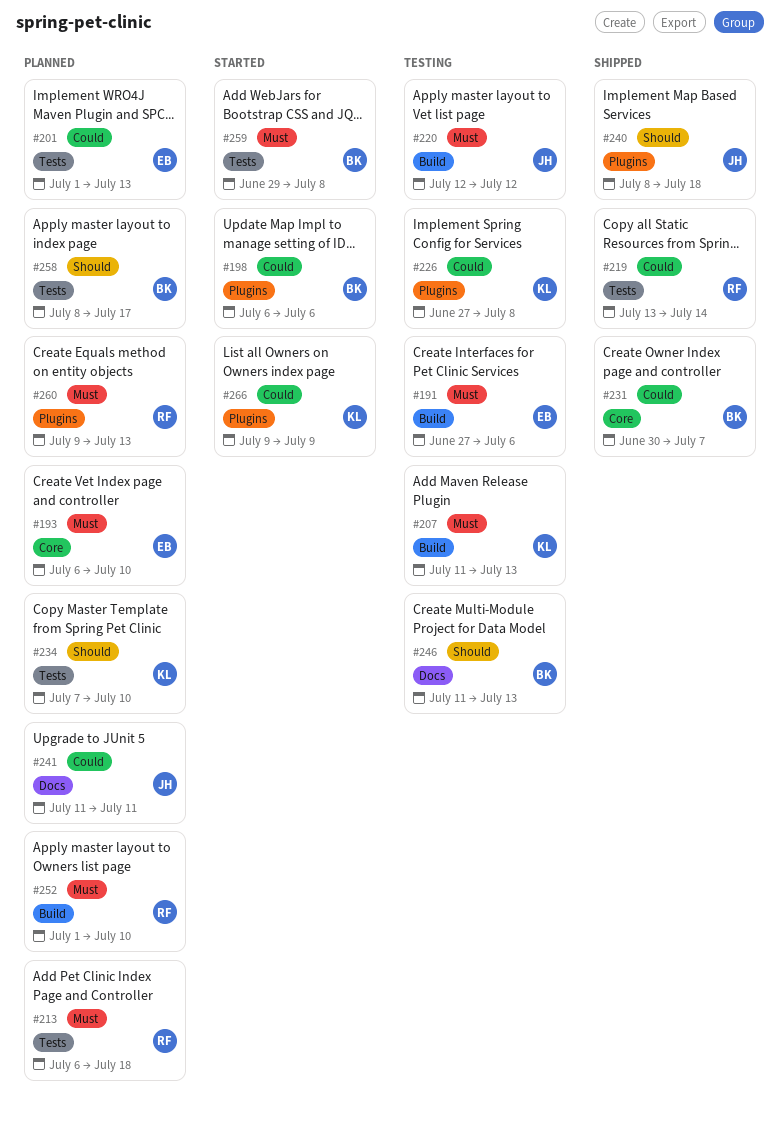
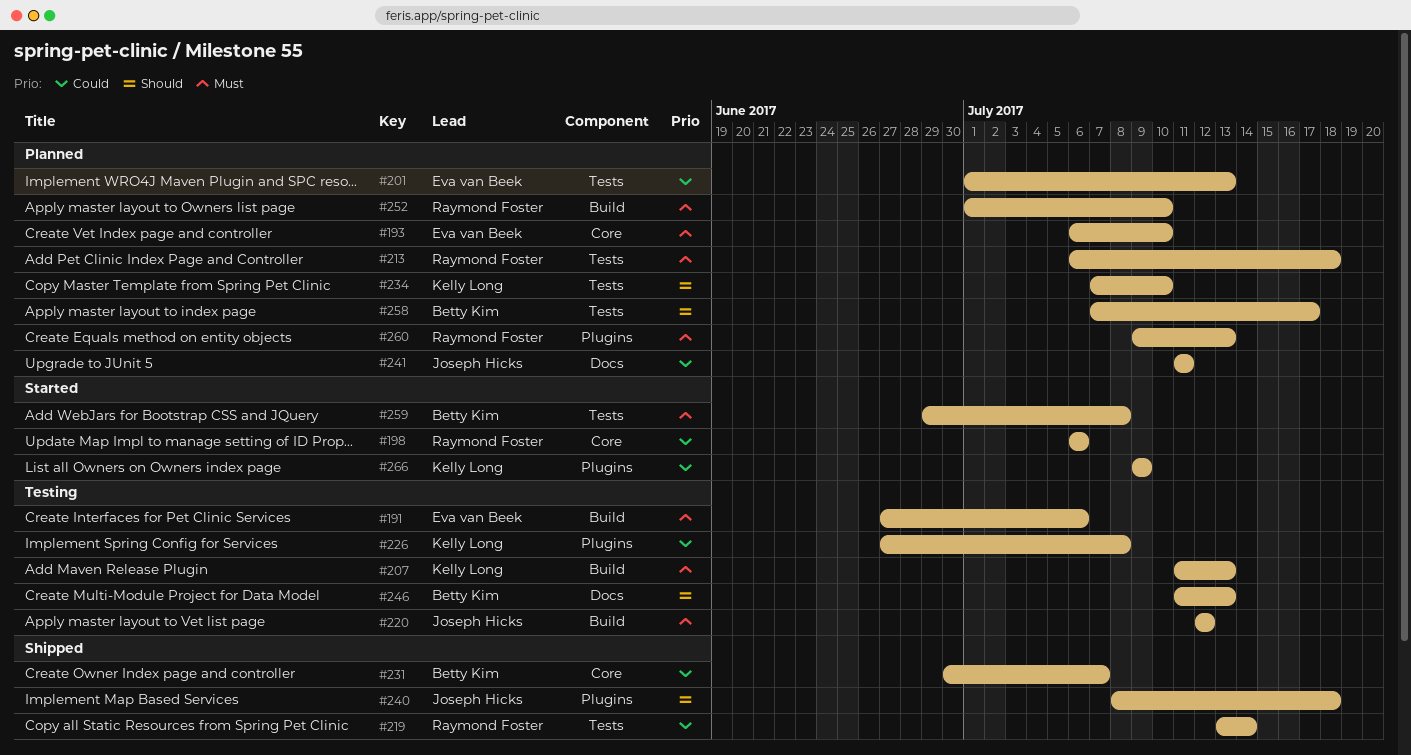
#198, owner: Betty Kim -> Raymond Foster
#198, label: Plugins -> Core
#258, start: Jul 8 -> Jul 7

